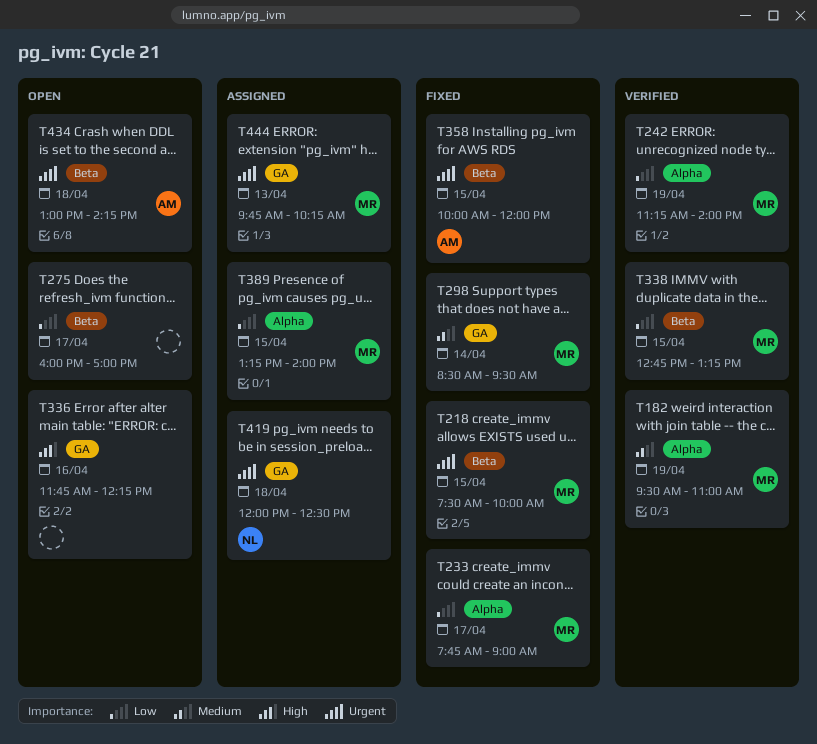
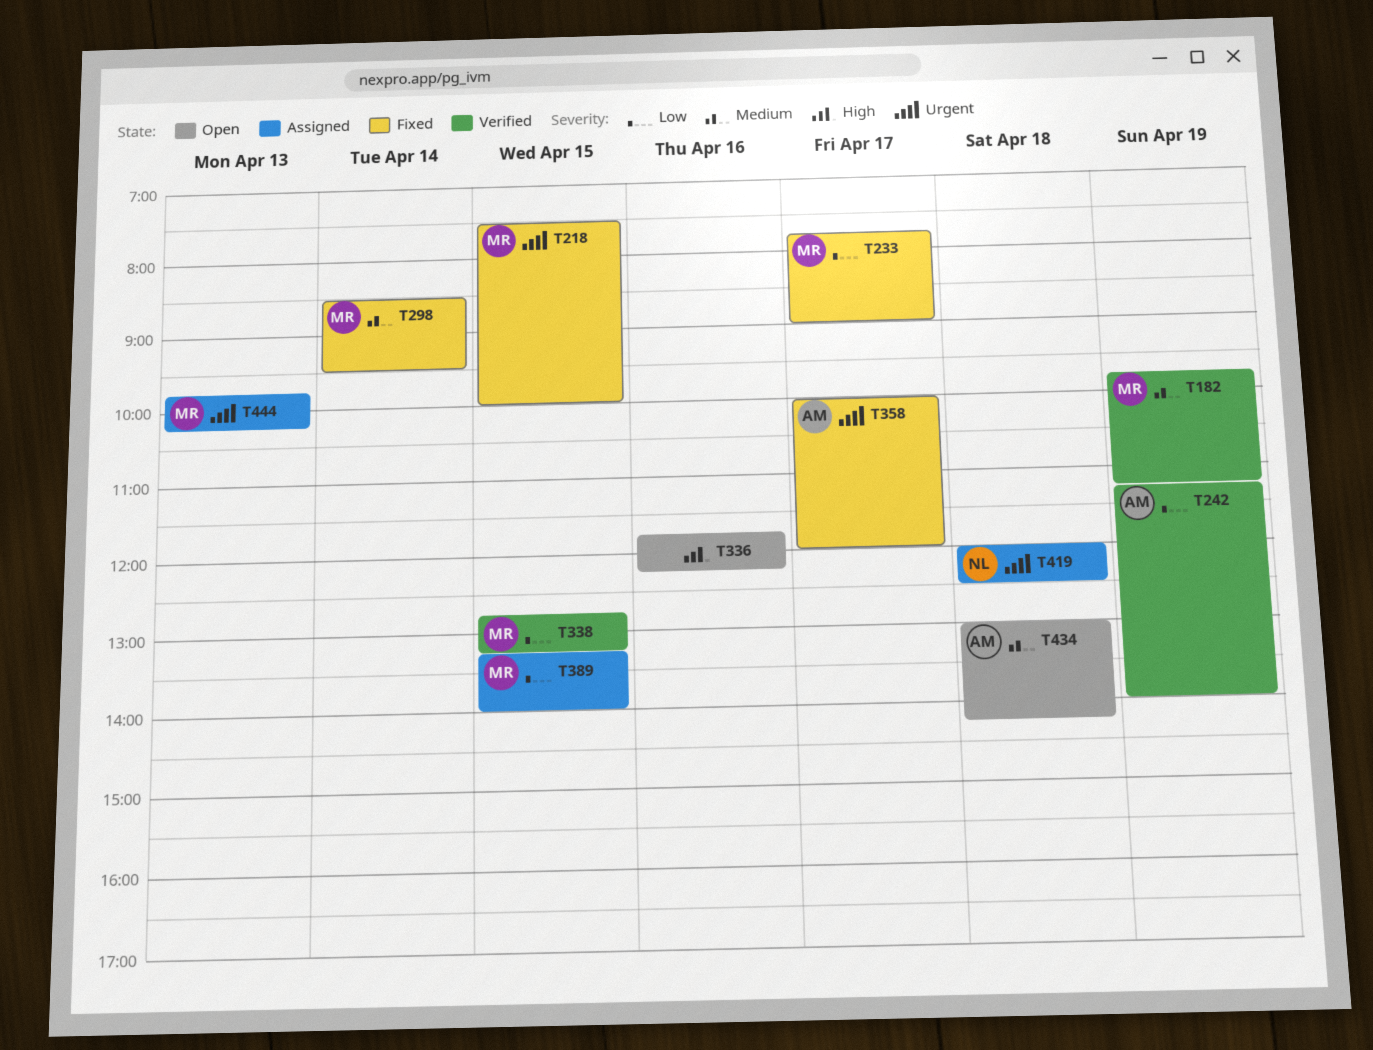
T182, begins: 09:30 -> 09:45
T182, ends: 11:00 -> 11:15
T242, owner: MR -> AM
T275: present -> none
T358, day: Apr 15 -> Apr 17
T434, priority: Urgent -> Medium

